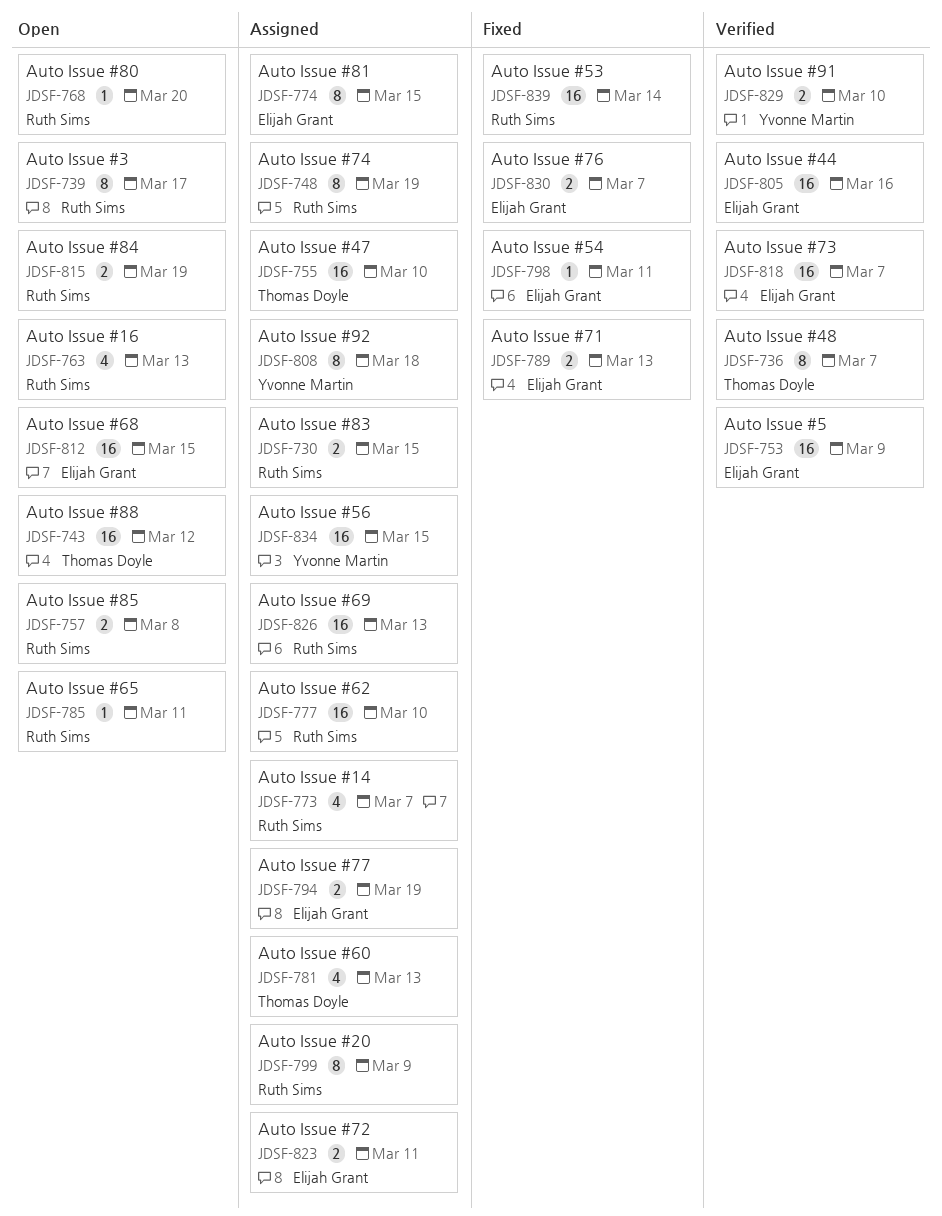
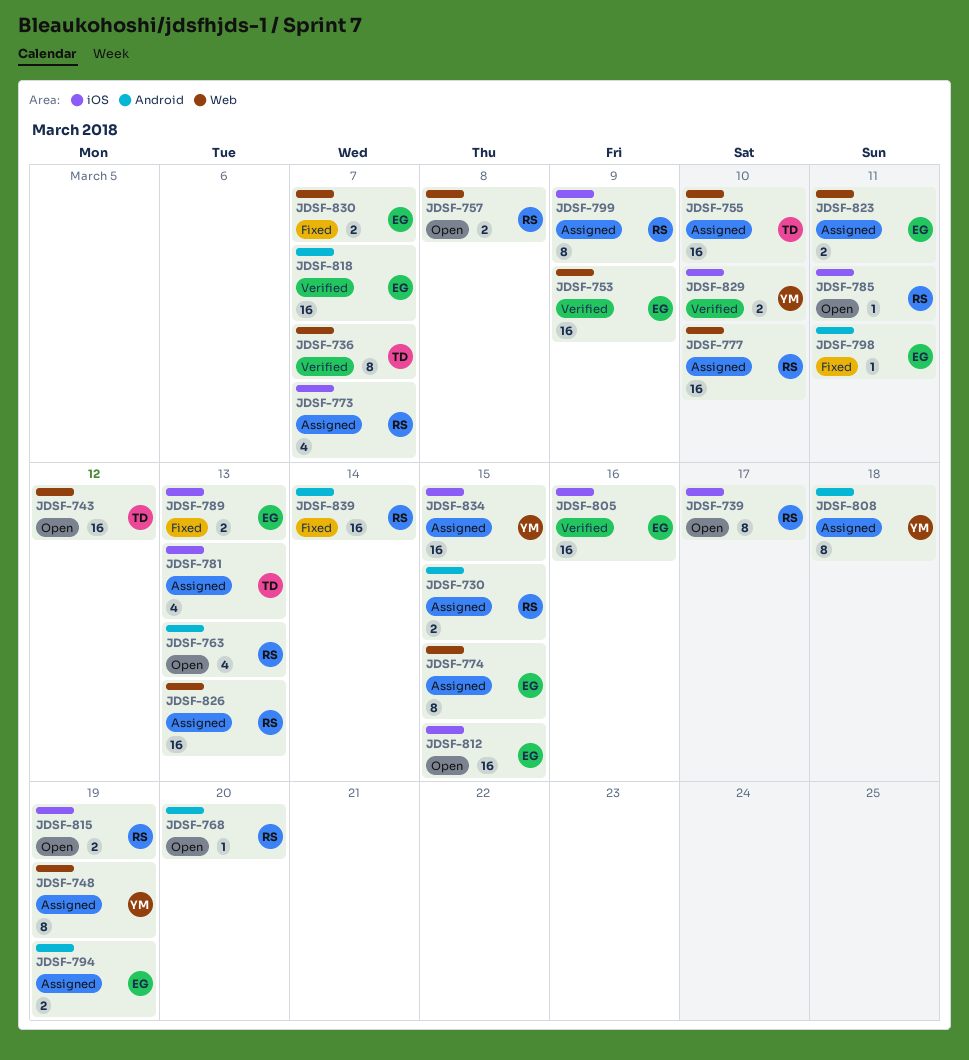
JDSF-748, owner: Ruth Sims -> Yvonne Martin

